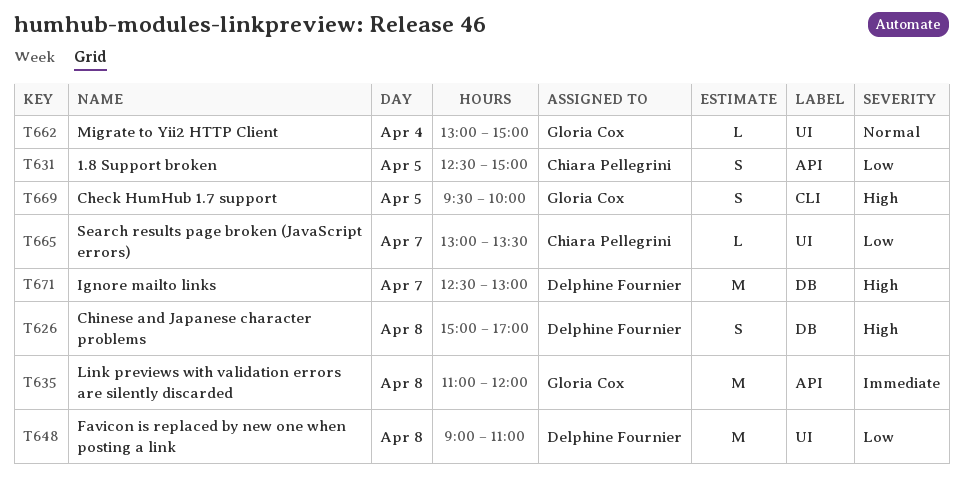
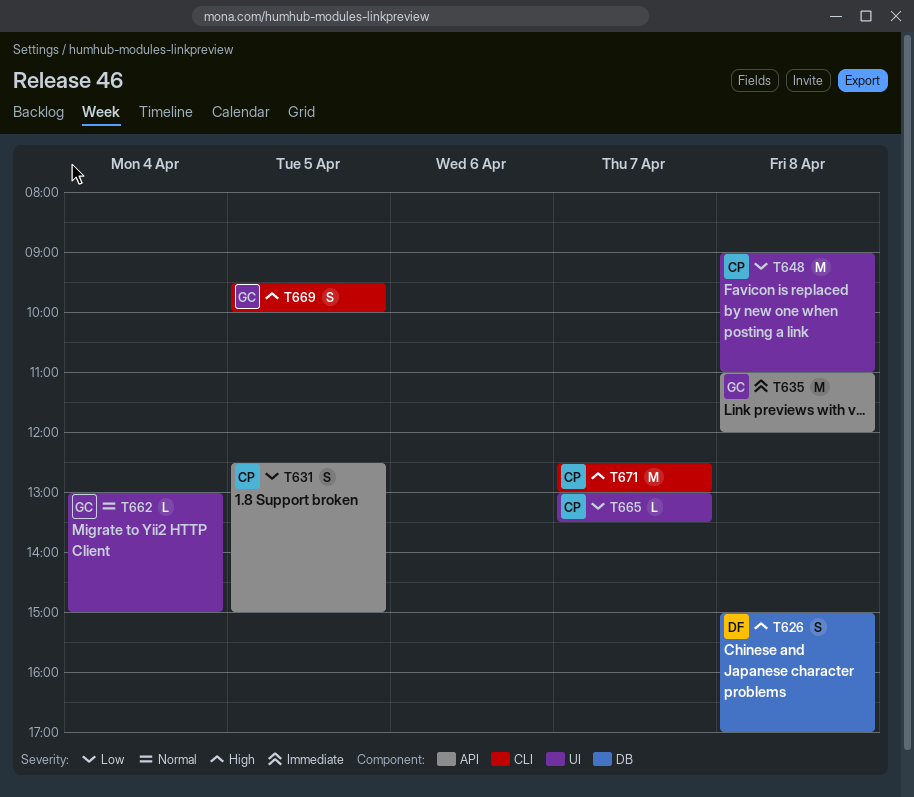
T648, owner: Delphine Fournier -> Chiara Pellegrini
T671, owner: Delphine Fournier -> Chiara Pellegrini
T671, label: DB -> CLI

